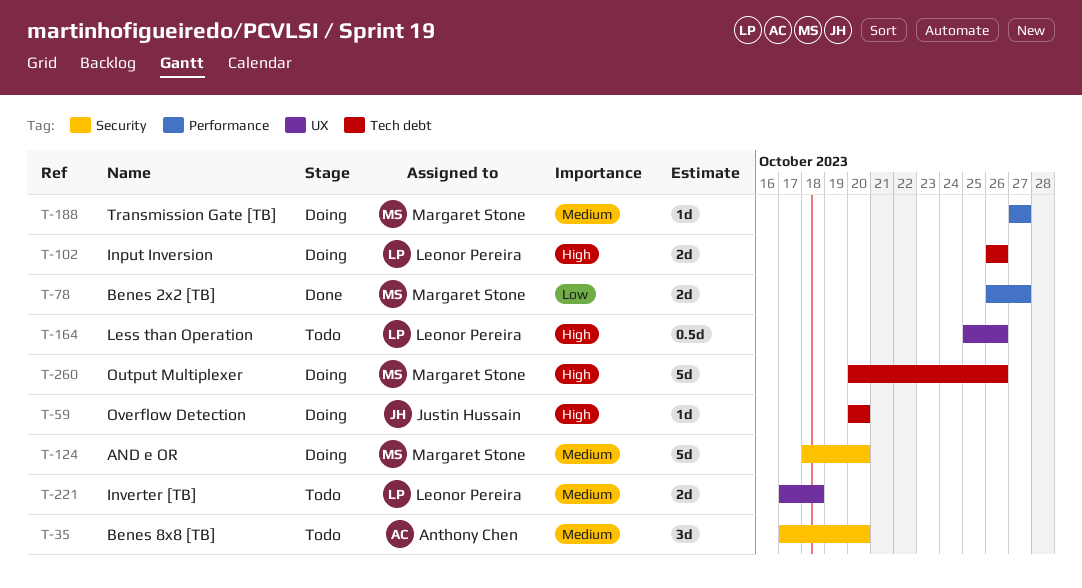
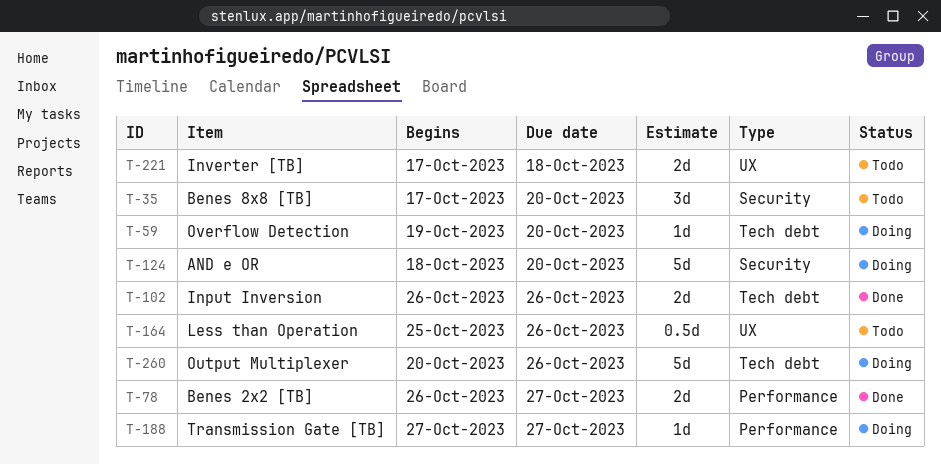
T-59, start: Oct 20 -> Oct 19
T-102, status: Doing -> Done

